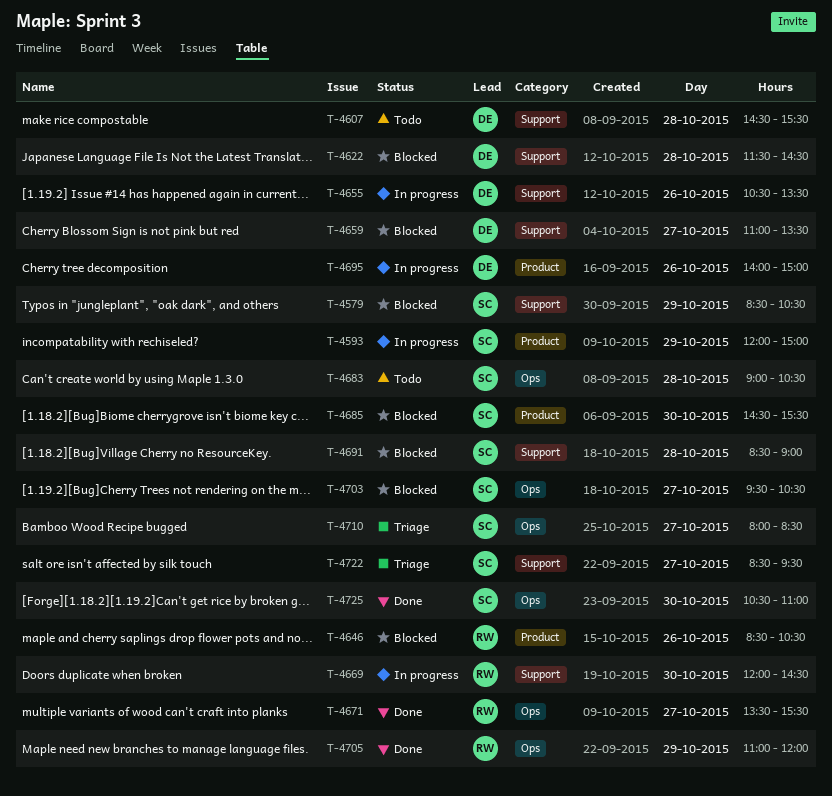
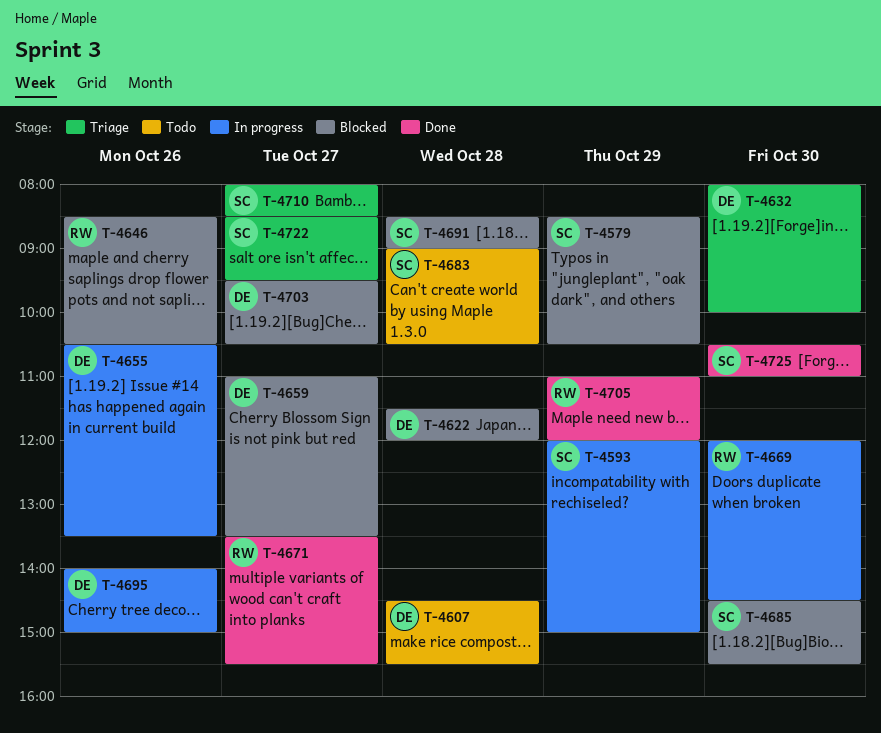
T-4622, ends: 14:30 -> 12:00
T-4632: none -> present
T-4703, owner: SC -> DE

